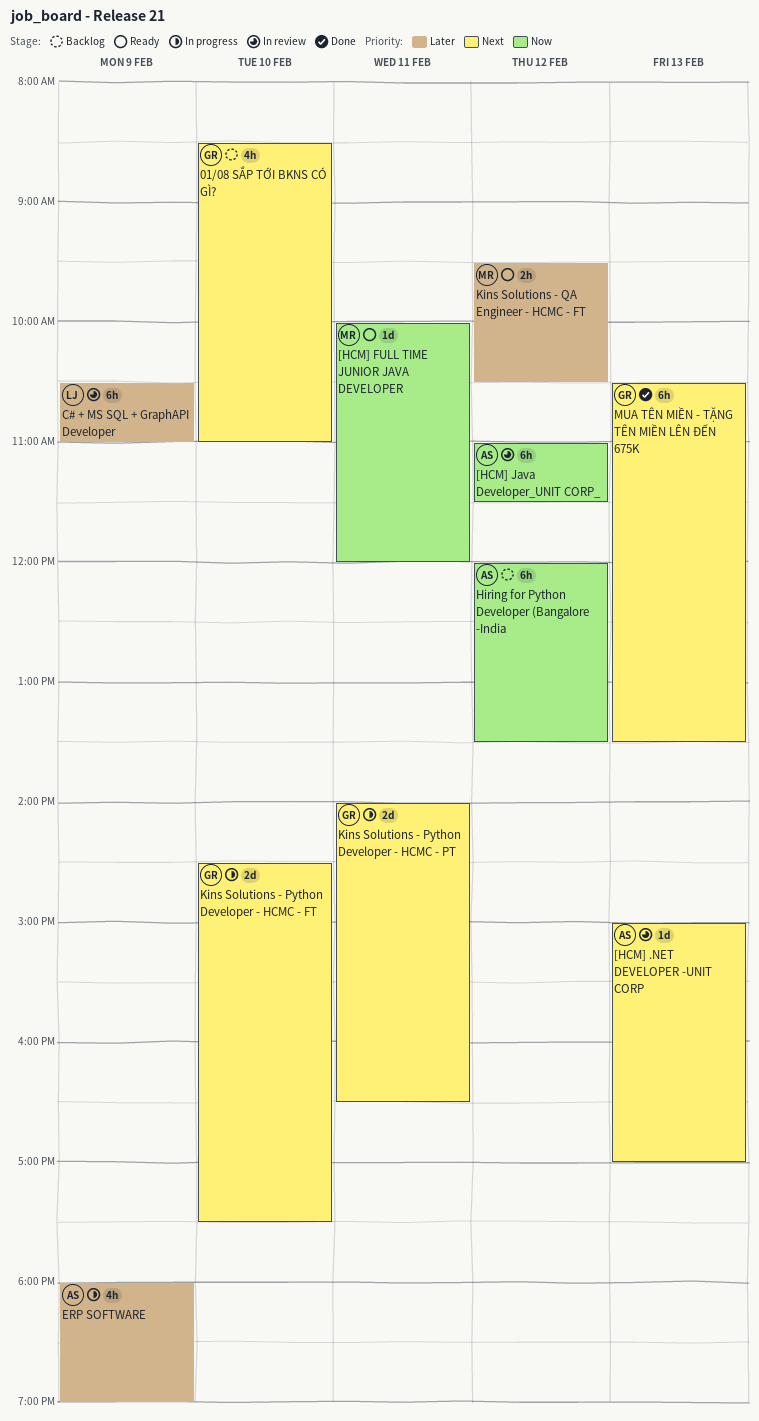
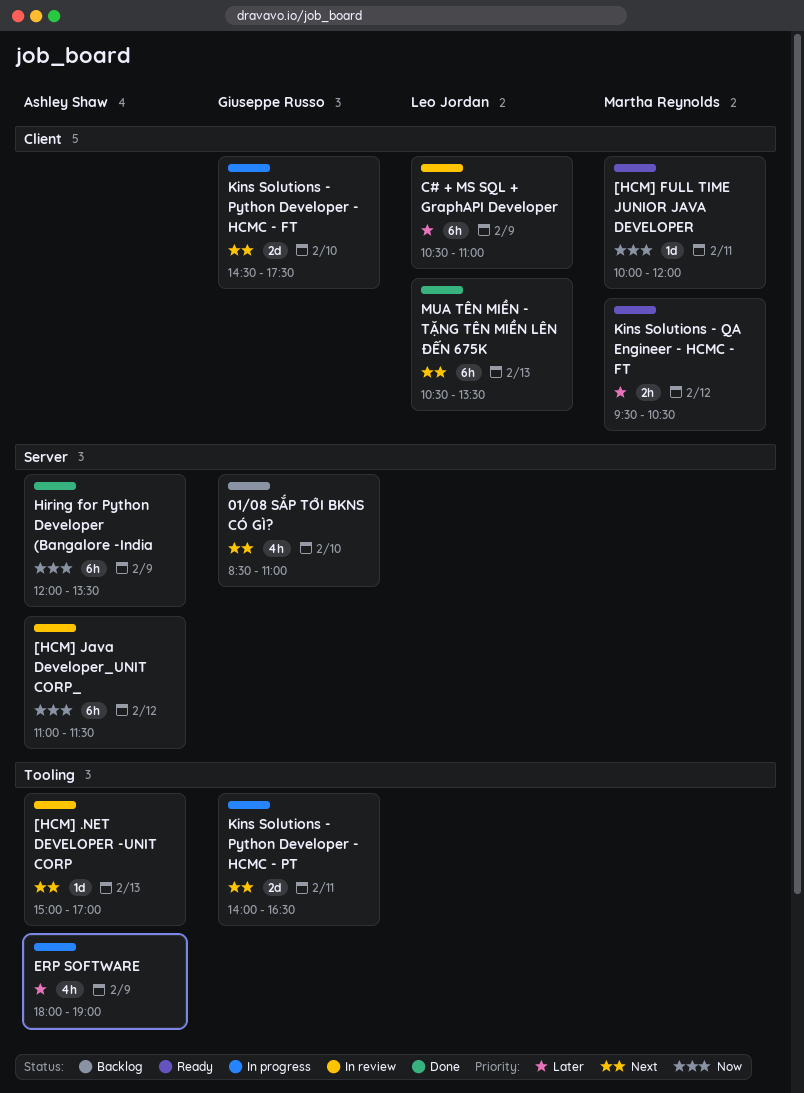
Hiring for Python Developer (Bangalore -India, status: Backlog -> Done
Hiring for Python Developer (Bangalore -India, day: Feb 12 -> Feb 9
MUA TÊN MIỀN - TẶNG TÊN MIỀN LÊN ĐẾN 675K, owner: Giuseppe Russo -> Leo Jordan

